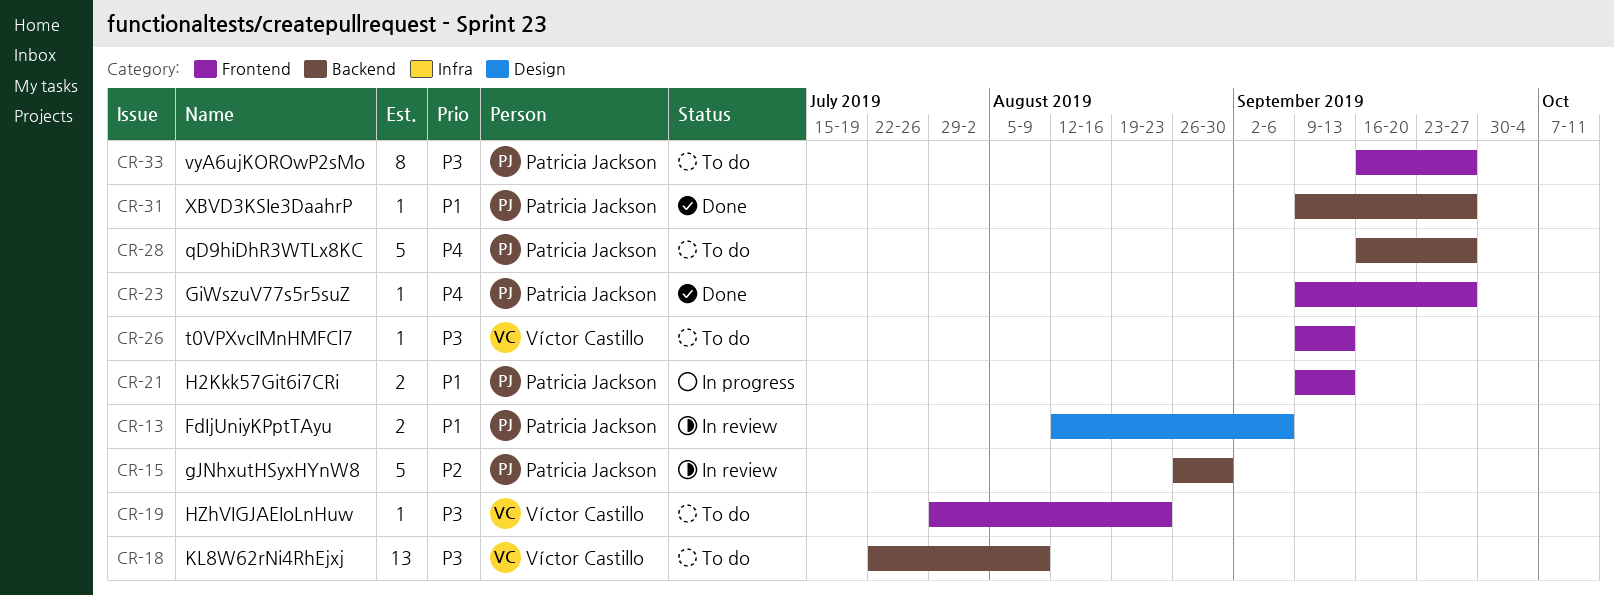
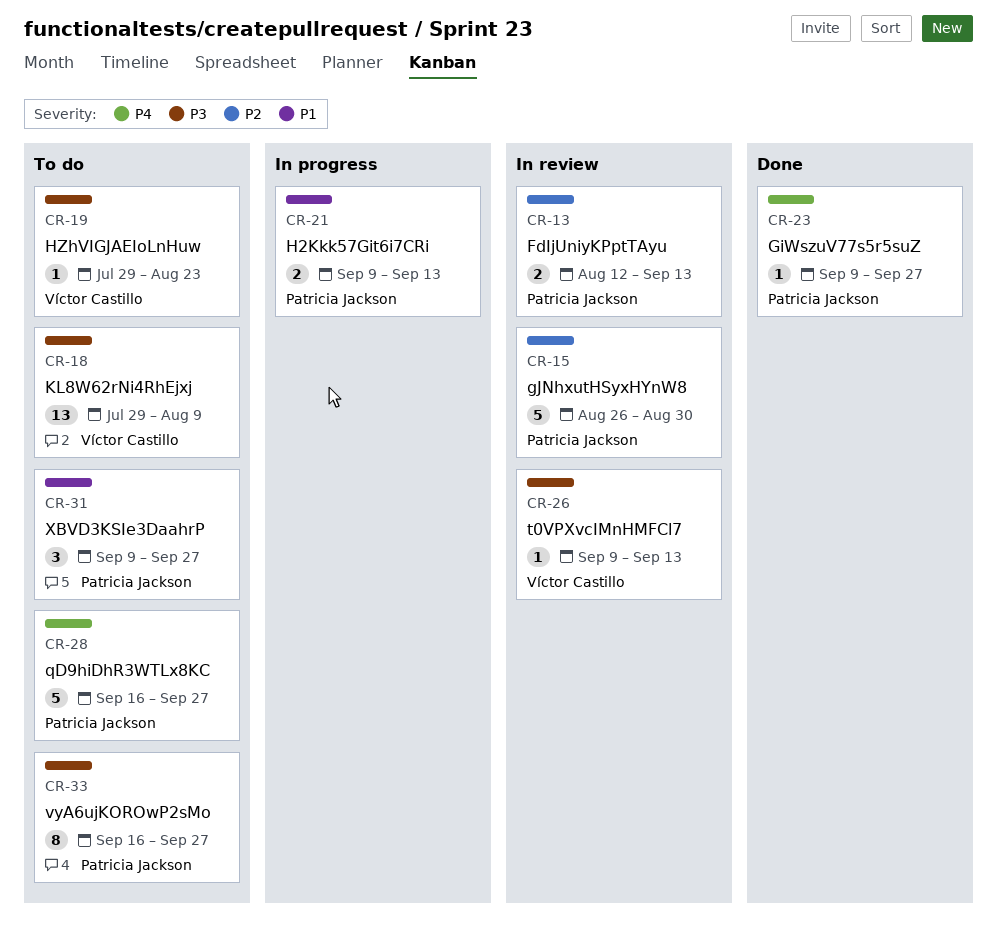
CR-13, priority: P1 -> P2
CR-13, due: Sep 6 -> Sep 13
CR-18, start: Jul 22 -> Jul 29
CR-26, status: To do -> In review
CR-31, status: Done -> To do
CR-31, estimate: 1 -> 3

